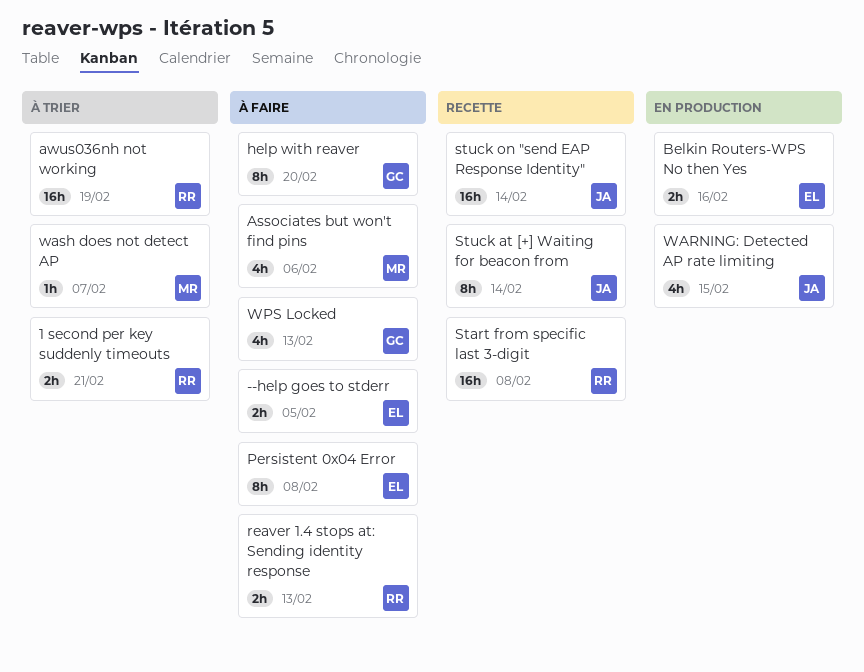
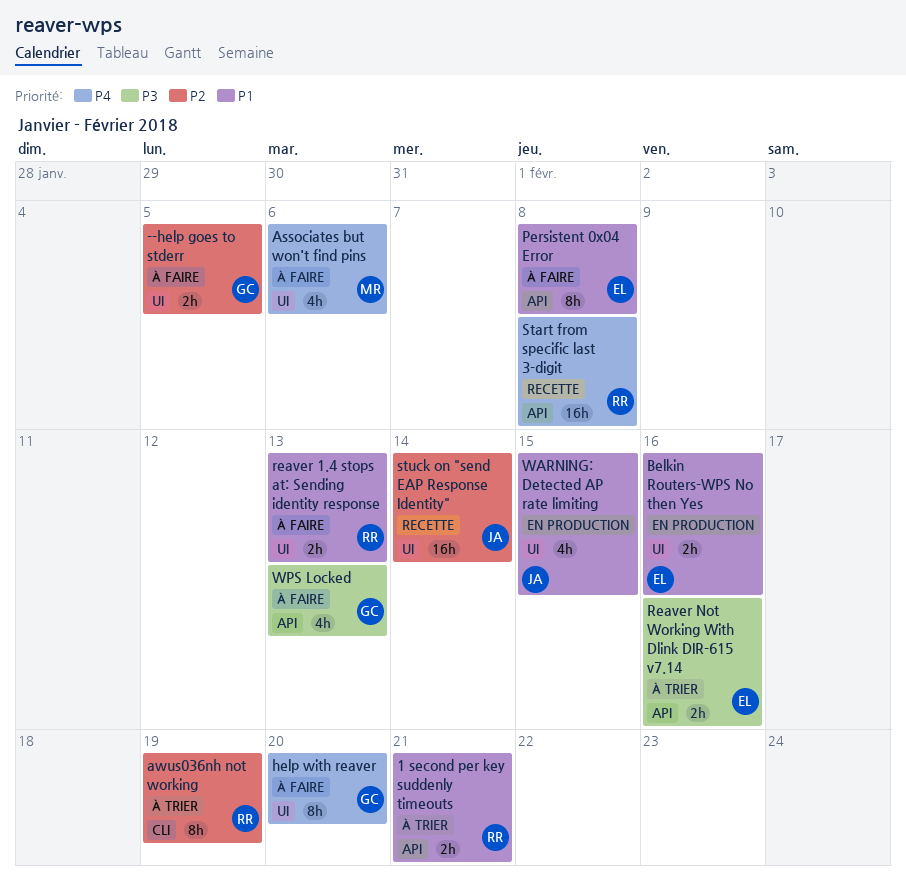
--help goes to stderr, owner: EL -> GC
awus036nh not working, estimate: 16h -> 8h
Reaver Not Working With Dlink DIR-615 v7.14: none -> present
Stuck at [+] Waiting for beacon from: present -> none
wash does not detect AP: present -> none

